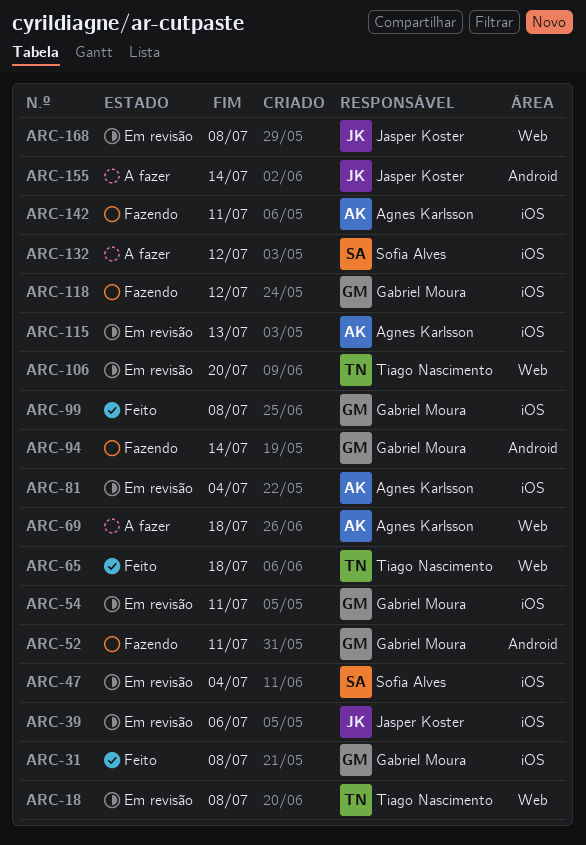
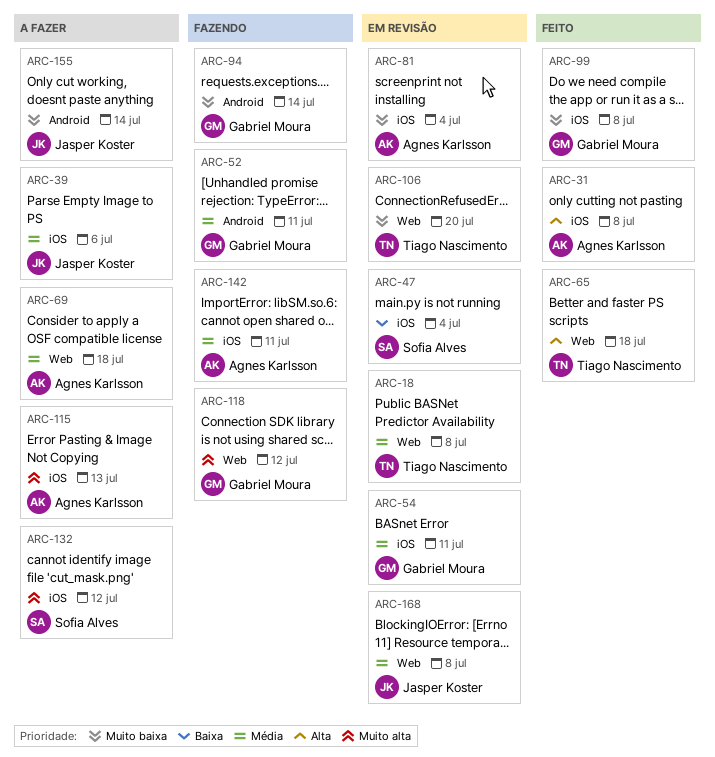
ARC-31, owner: Gabriel Moura -> Agnes Karlsson
ARC-39, status: Em revisão -> A fazer
ARC-115, status: Em revisão -> A fazer
ARC-118, label: iOS -> Web

